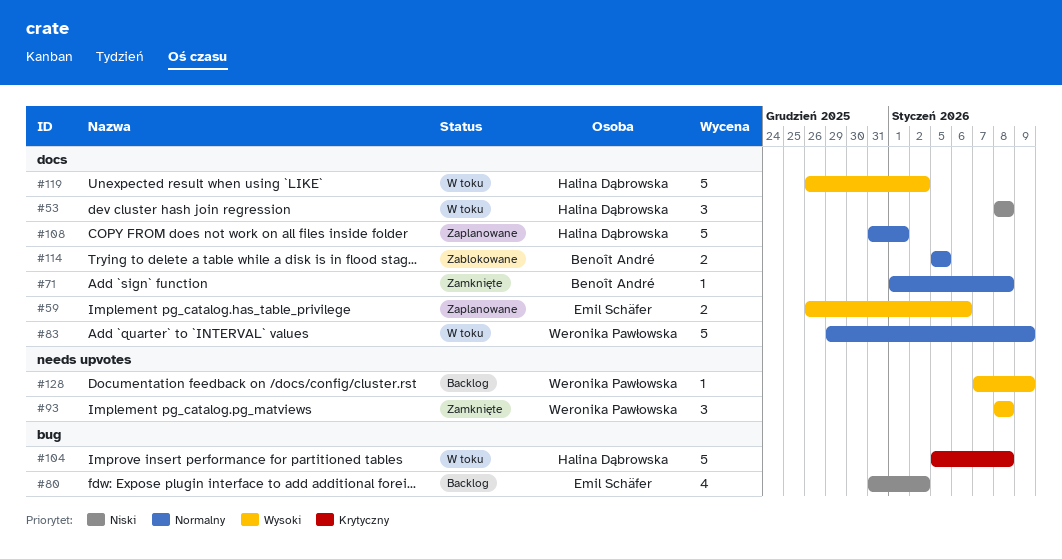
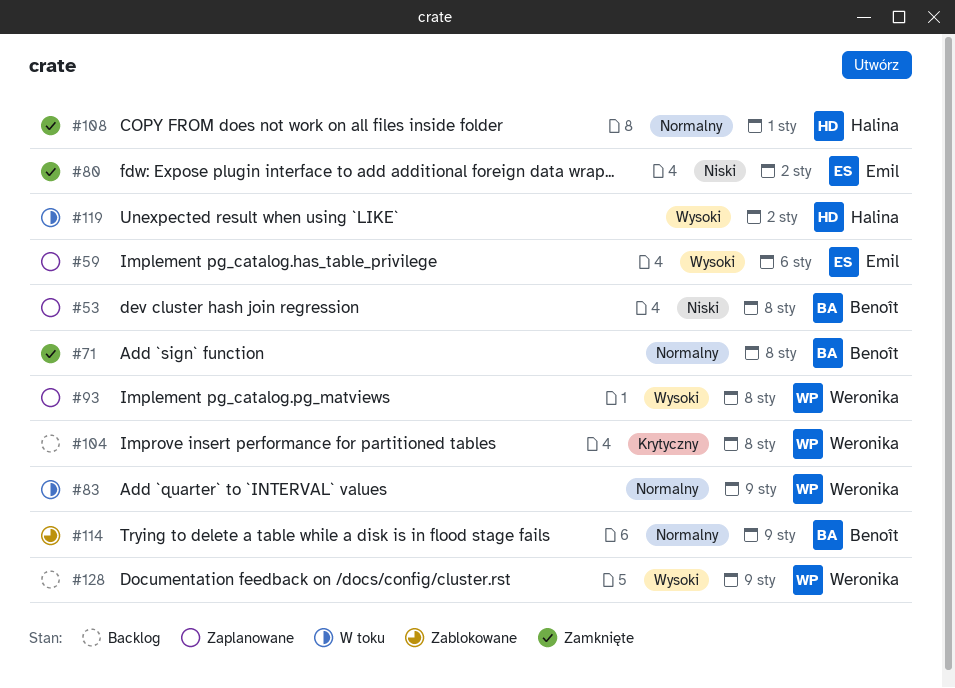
#53, status: W toku -> Zaplanowane
#53, owner: Halina Dąbrowska -> Benoît André
#80, status: Backlog -> Zamknięte
#93, status: Zamknięte -> Zaplanowane
#104, status: W toku -> Backlog
#104, owner: Halina Dąbrowska -> Weronika Pawłowska
#108, status: Zaplanowane -> Zamknięte
#114, due: Jan 5 -> Jan 9

